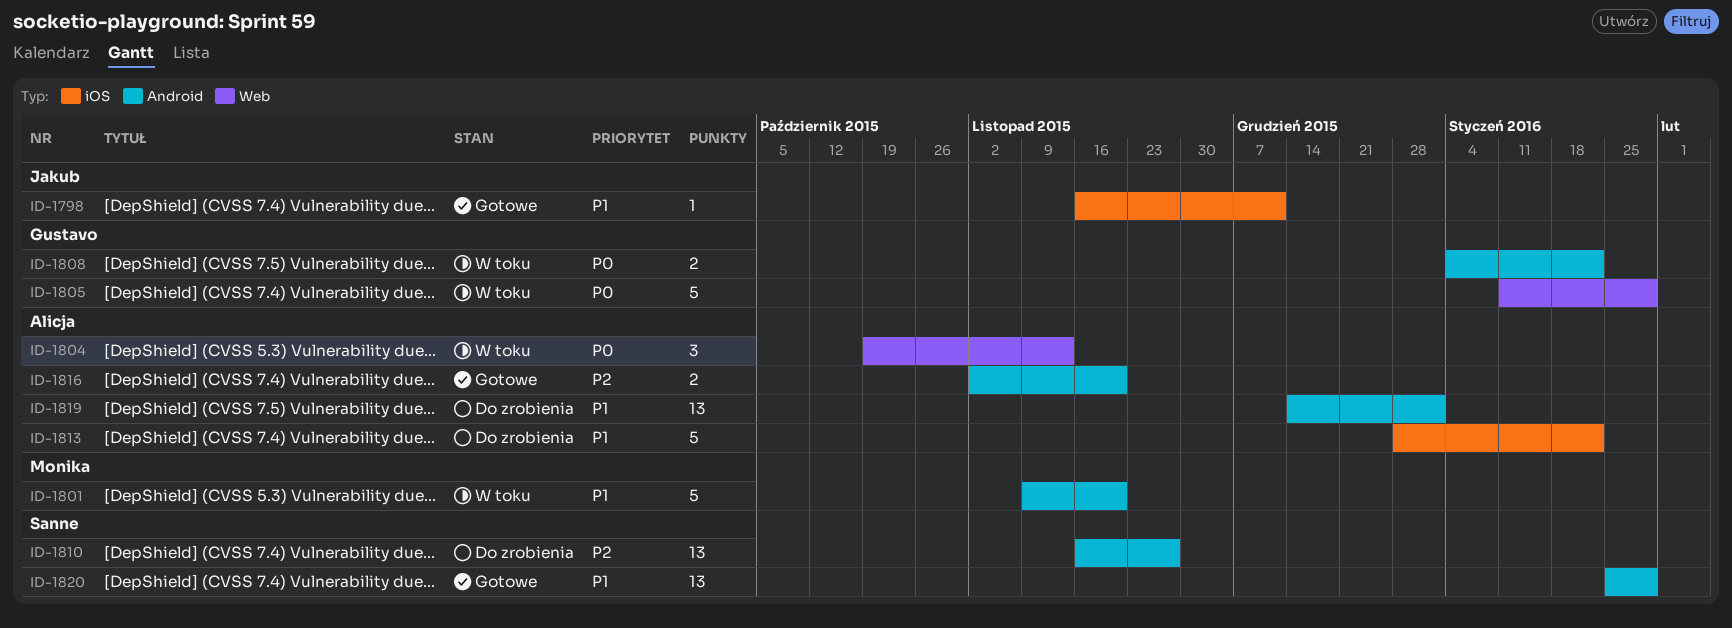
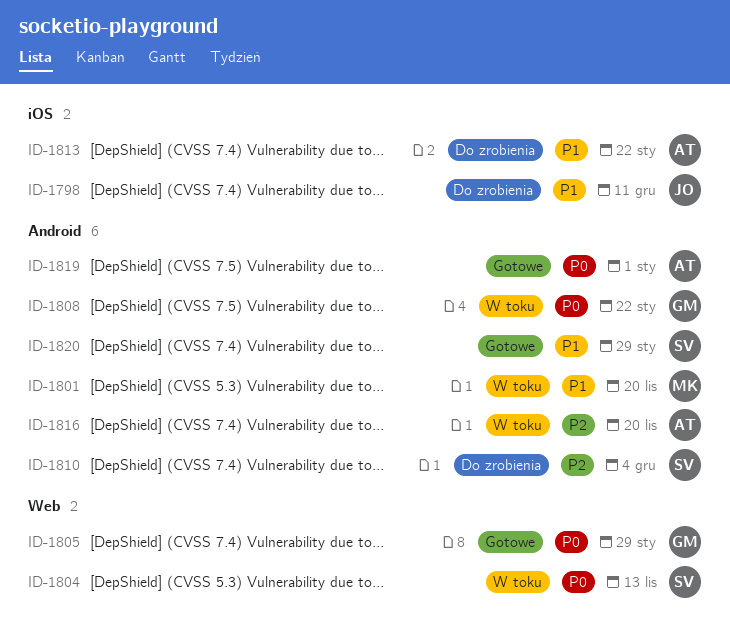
ID-1798, status: Gotowe -> Do zrobienia
ID-1804, owner: Alicja -> Sanne
ID-1805, status: W toku -> Gotowe
ID-1810, due: Nov 27 -> Dec 4
ID-1816, status: Gotowe -> W toku
ID-1819, status: Do zrobienia -> Gotowe
ID-1819, priority: P1 -> P0

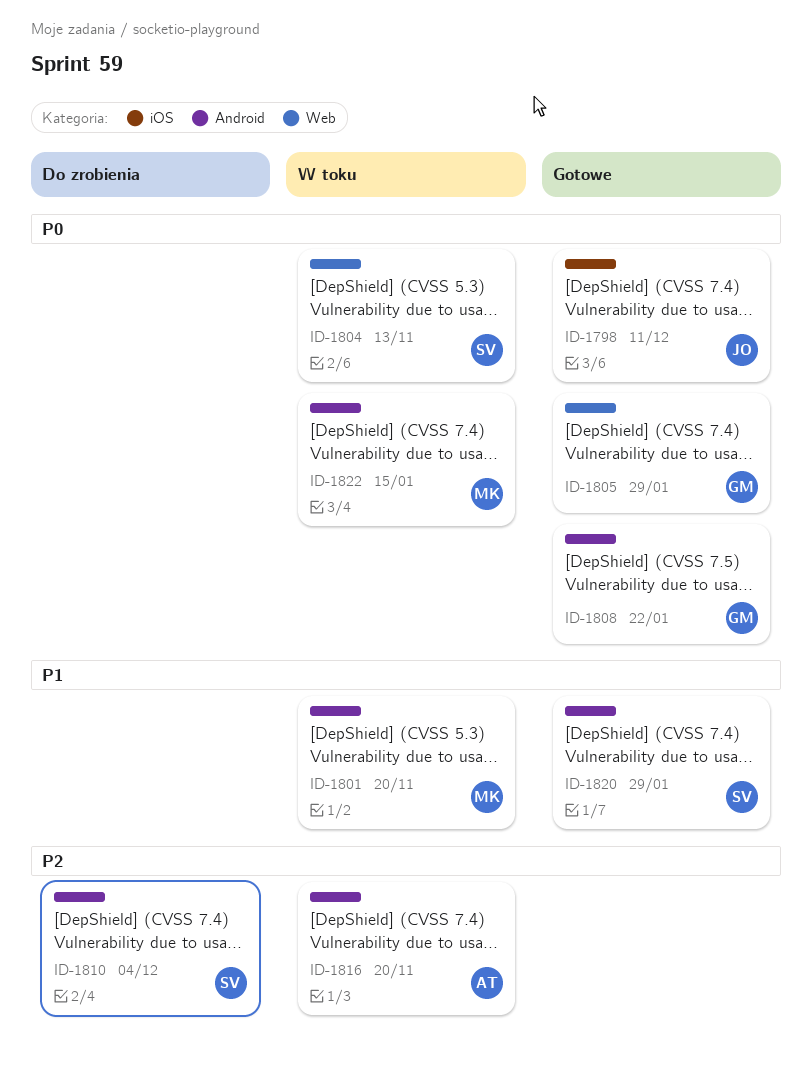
ID-1798, status: Do zrobienia -> Gotowe
ID-1798, priority: P1 -> P0
ID-1808, status: W toku -> Gotowe
ID-1813: present -> none
ID-1819: present -> none
ID-1822: none -> present

